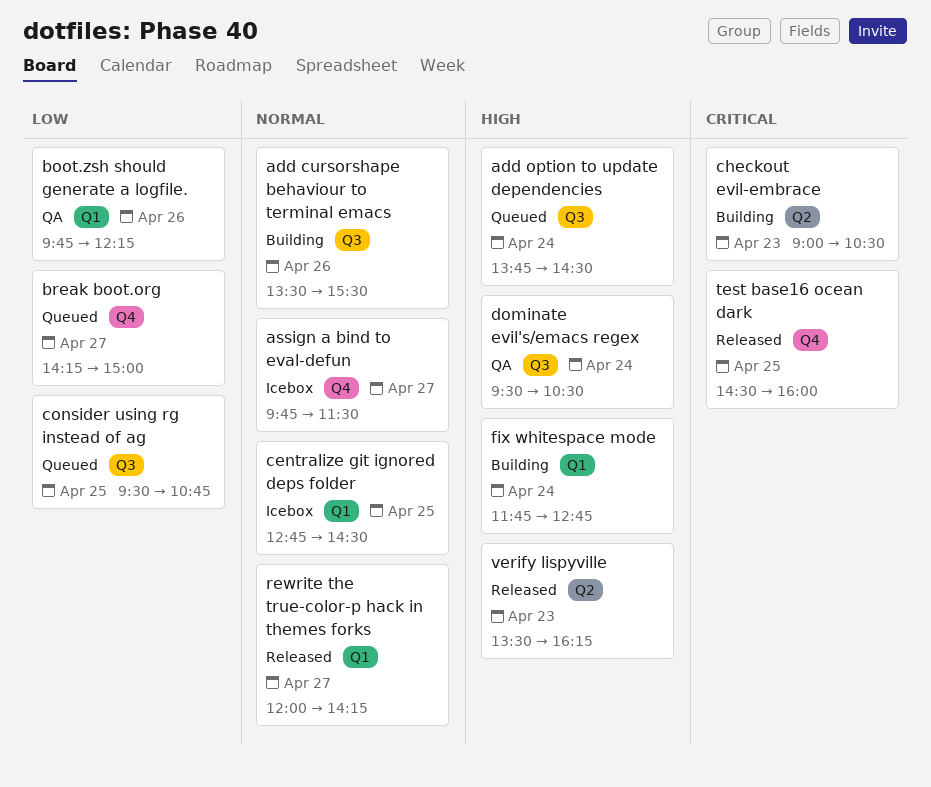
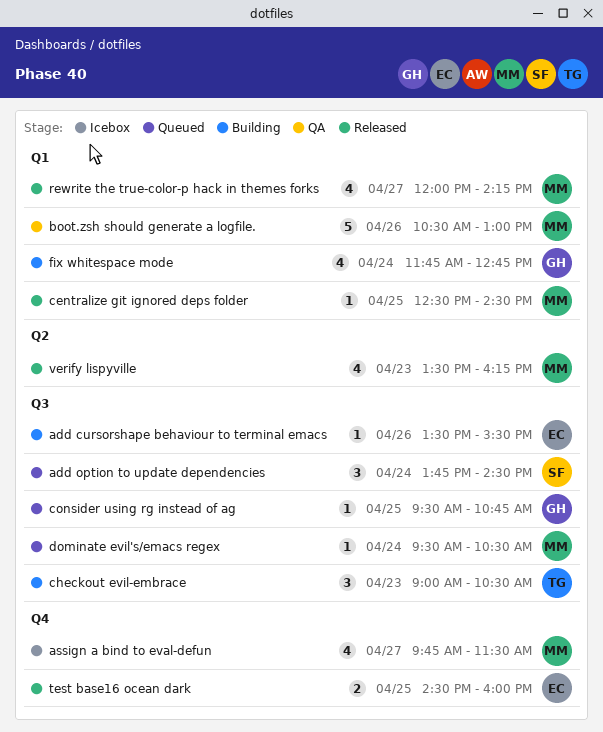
boot.zsh should generate a logfile., begins: 09:45 -> 10:30
boot.zsh should generate a logfile., ends: 12:15 -> 13:00
break boot.org: present -> none
centralize git ignored deps folder, status: Icebox -> Released
centralize git ignored deps folder, begins: 12:45 -> 12:30
checkout evil-embrace, label: Q2 -> Q3
dominate evil's/emacs regex, status: QA -> Queued

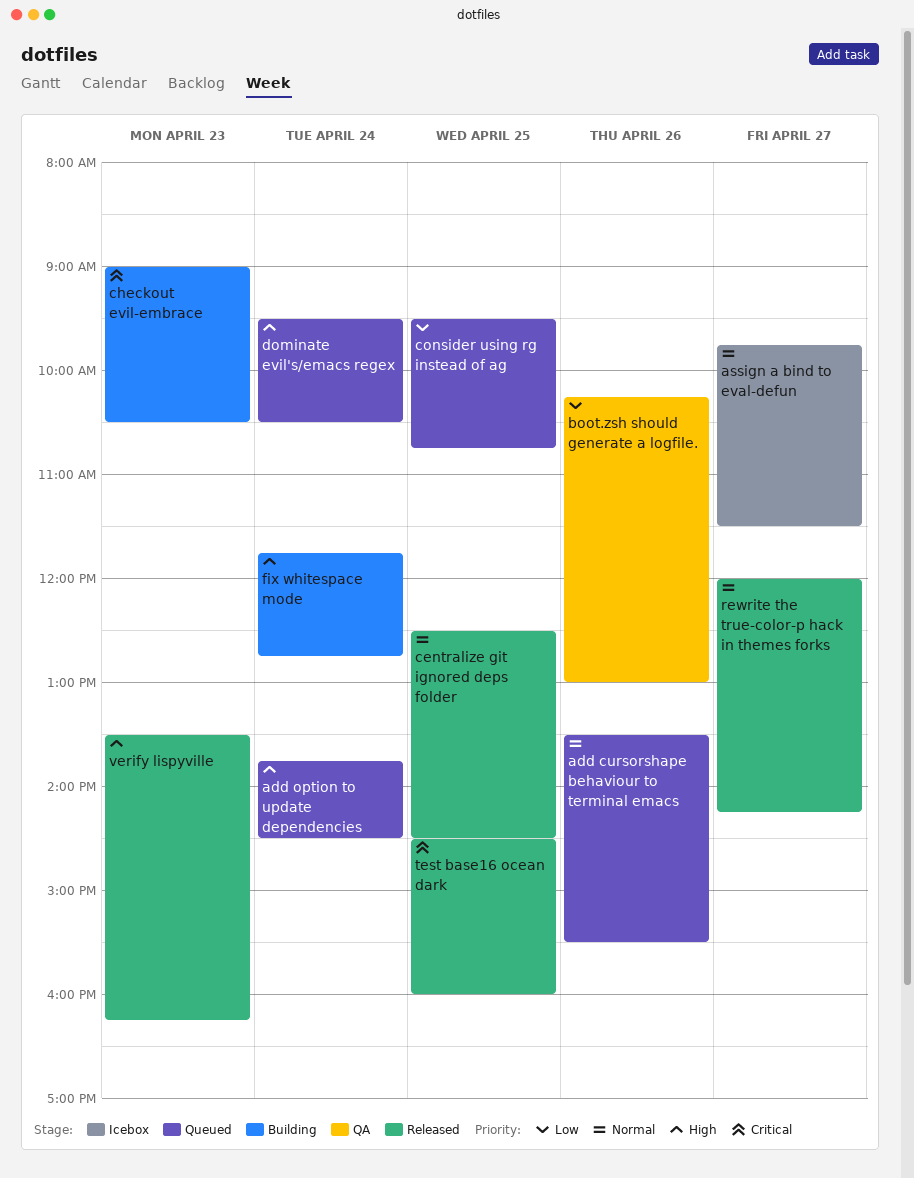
add cursorshape behaviour to terminal emacs, status: Building -> Queued
boot.zsh should generate a logfile., begins: 10:30 -> 10:15

